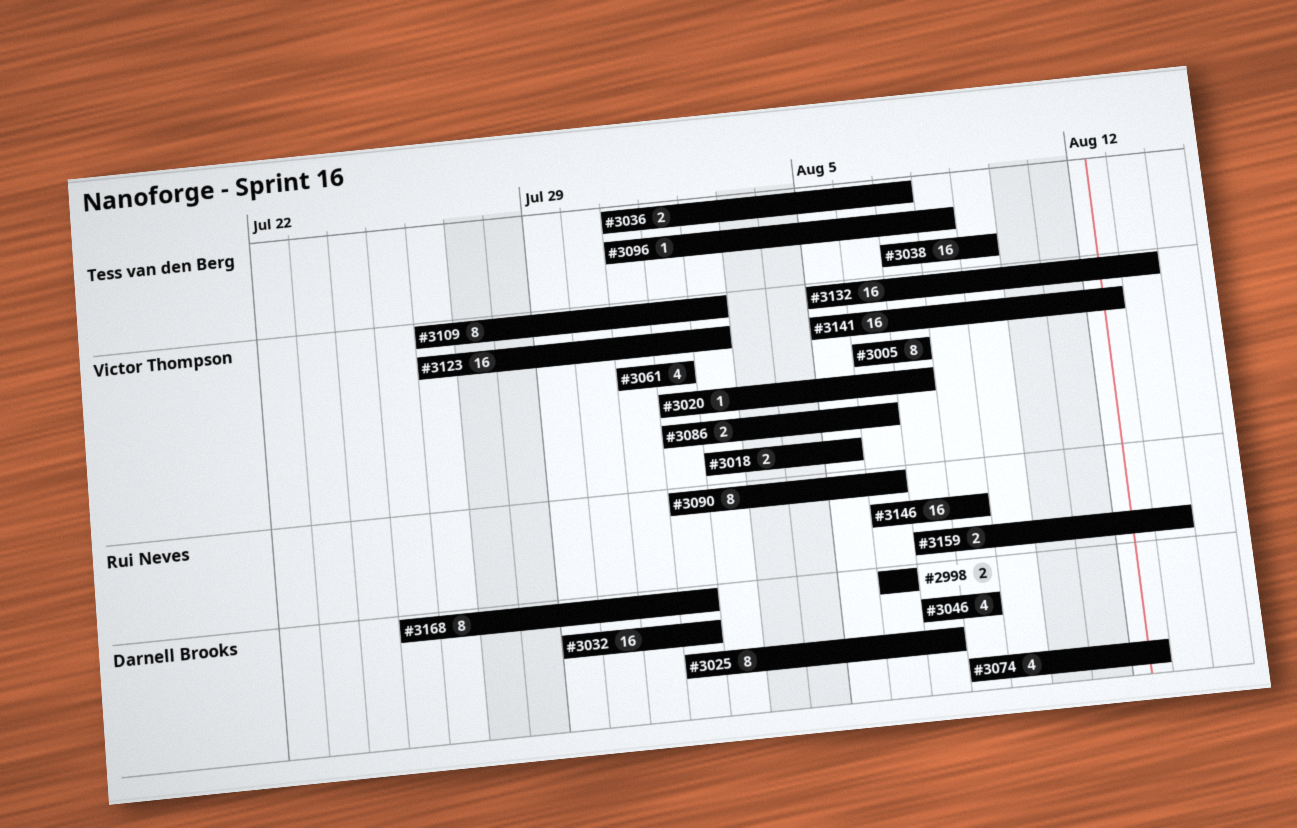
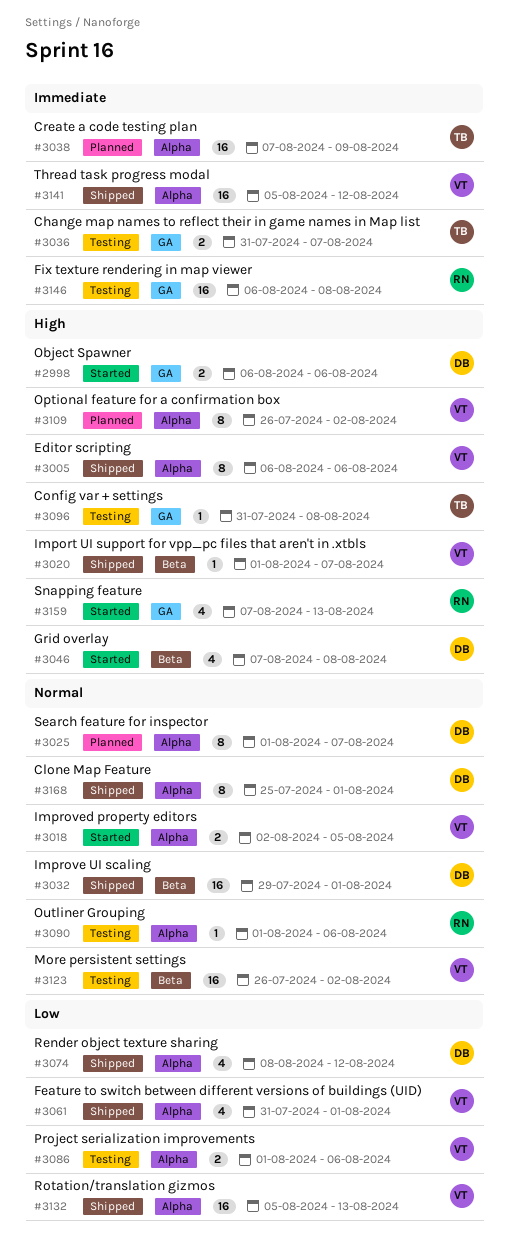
#3005, due: Aug 7 -> Aug 6
#3090, estimate: 8 -> 1
#3159, estimate: 2 -> 4

